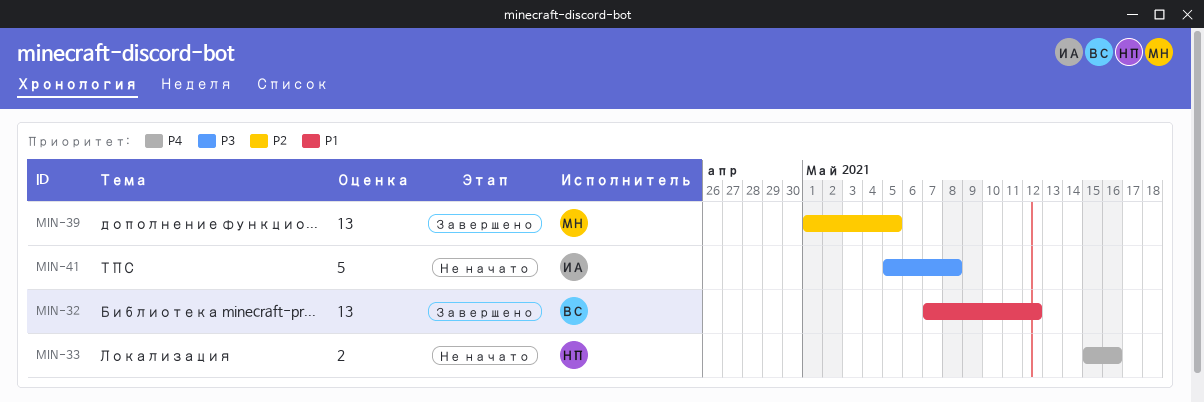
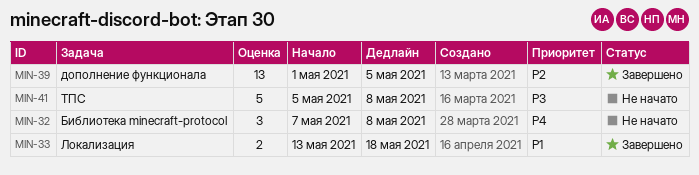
MIN-32, status: Завершено -> Не начато
MIN-32, priority: P1 -> P4
MIN-32, estimate: 13 -> 3
MIN-32, due: May 12 -> May 8
MIN-33, status: Не начато -> Завершено
MIN-33, priority: P4 -> P1
MIN-33, start: May 15 -> May 13
MIN-33, due: May 16 -> May 18

